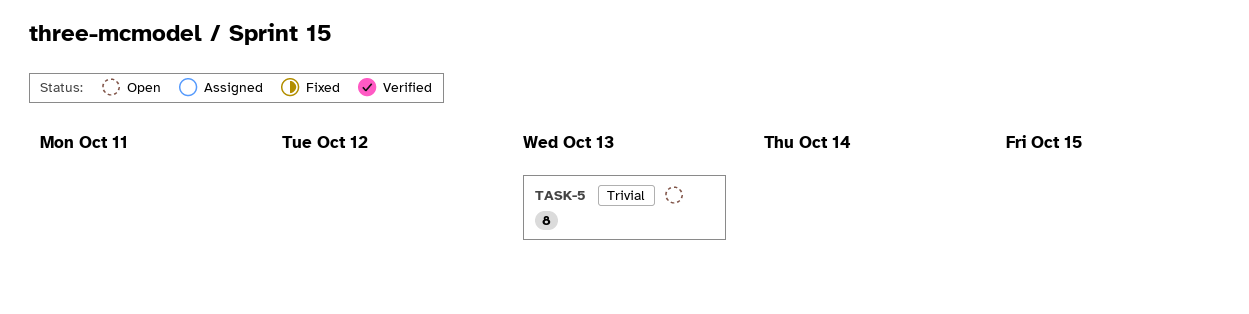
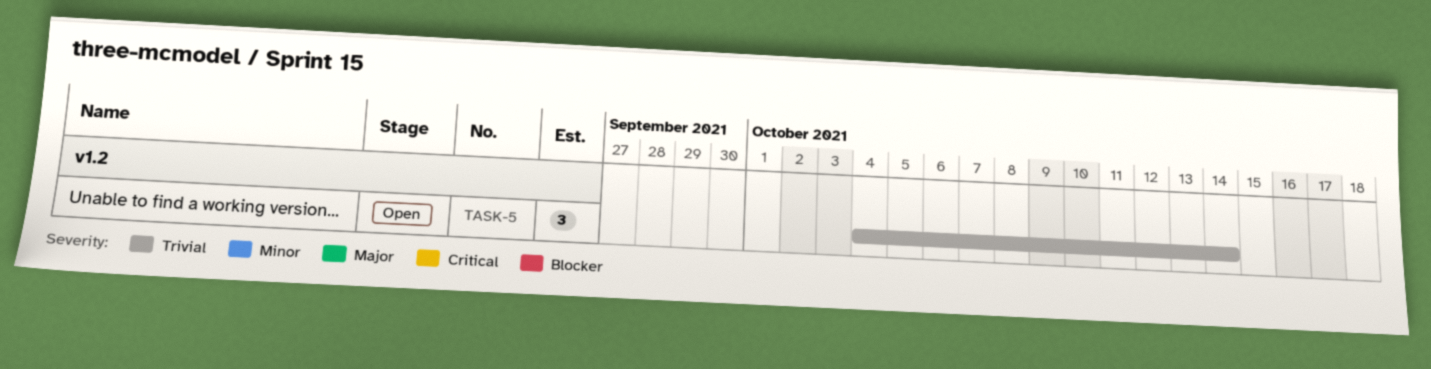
TASK-5, estimate: 8 -> 3
TASK-5, due: Oct 13 -> Oct 14

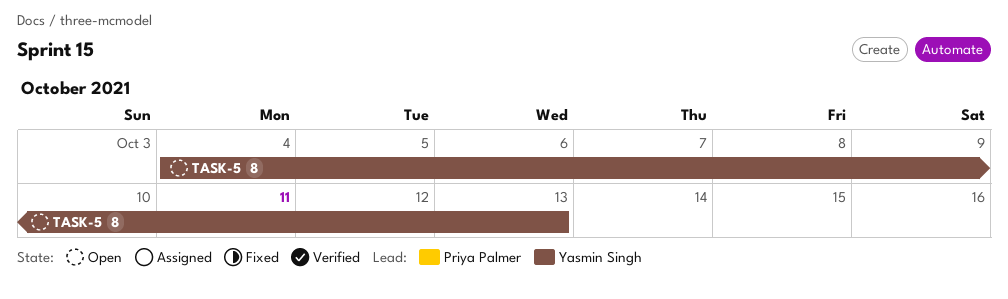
TASK-5, estimate: 3 -> 8
TASK-5, due: Oct 14 -> Oct 13

